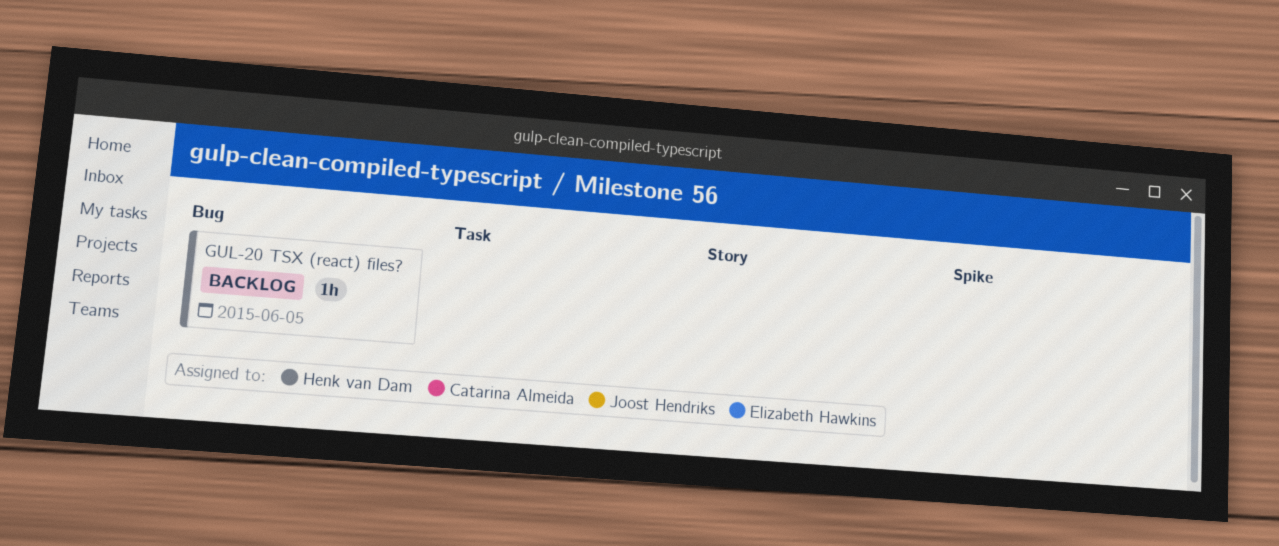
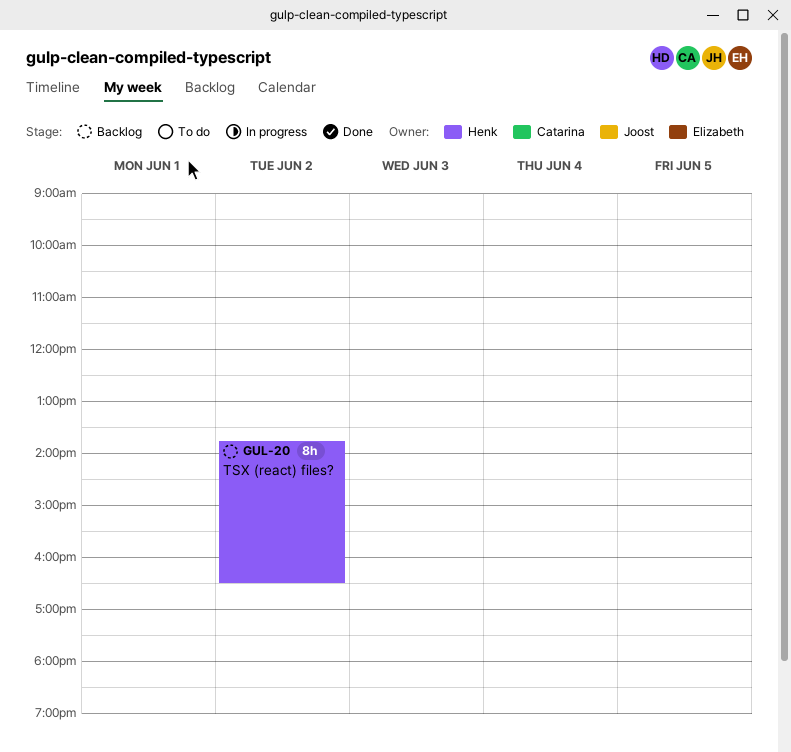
GUL-20, estimate: 1h -> 8h
GUL-20, day: Jun 5 -> Jun 2

